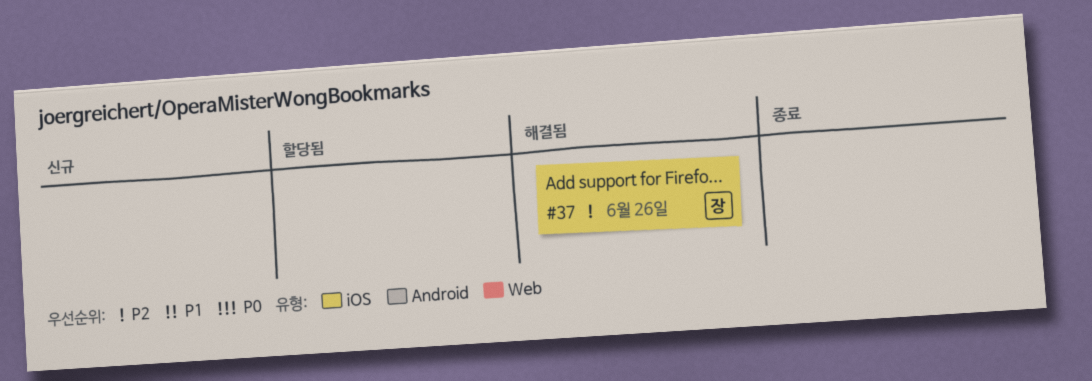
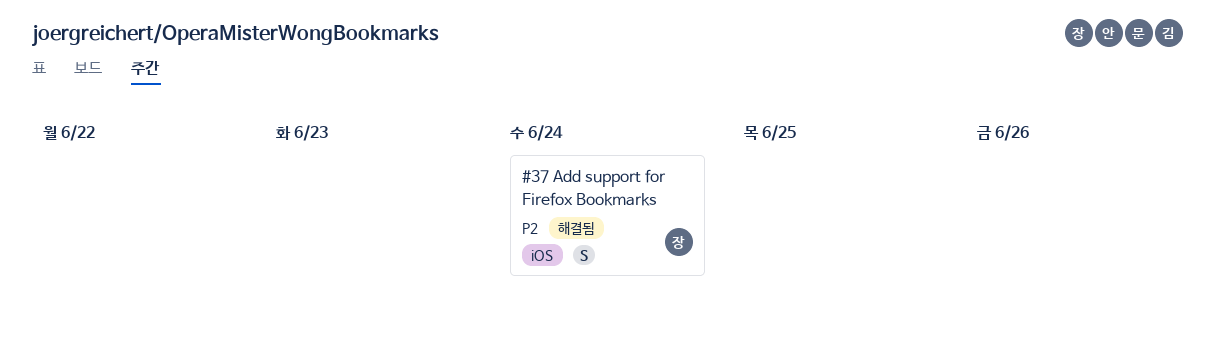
#37, due: Jun 26 -> Jun 24

